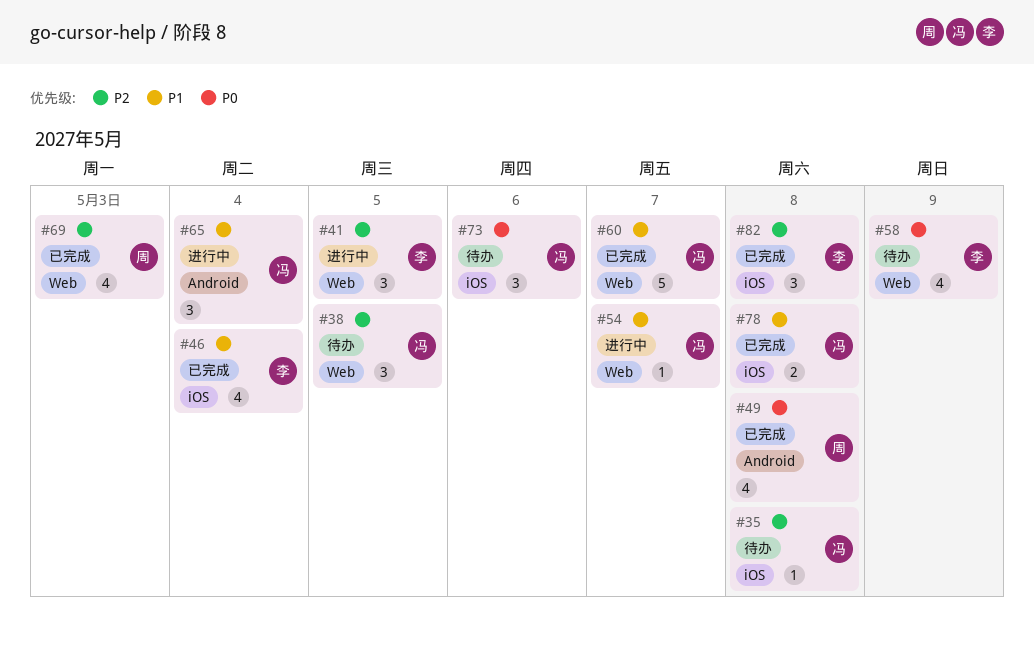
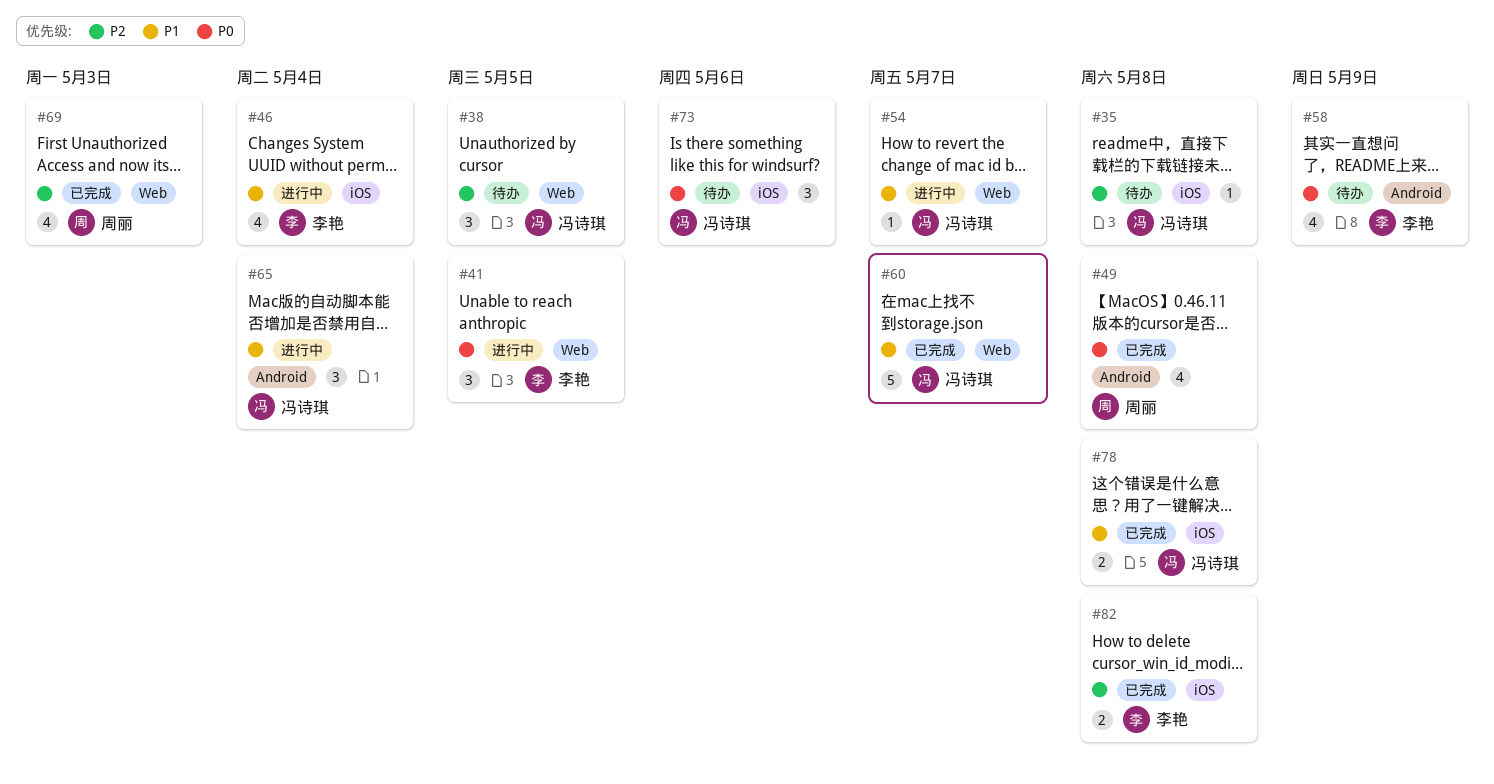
#41, priority: P2 -> P0
#46, status: 已完成 -> 进行中
#58, label: Web -> Android
#82, estimate: 3 -> 2

